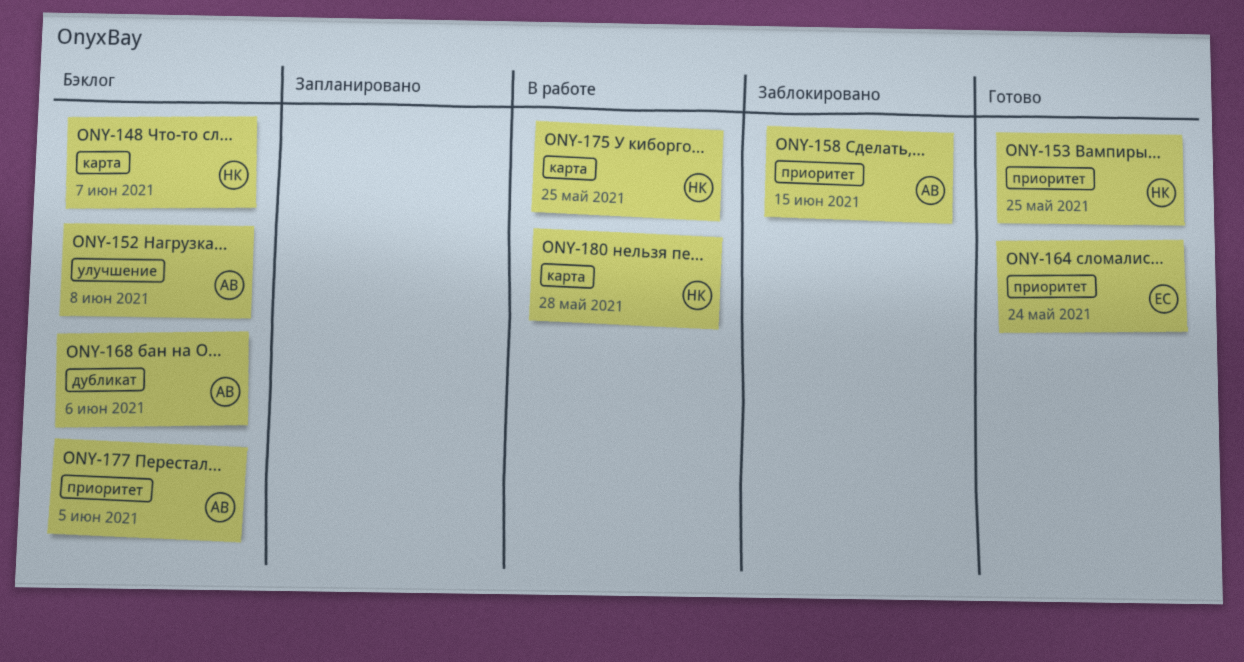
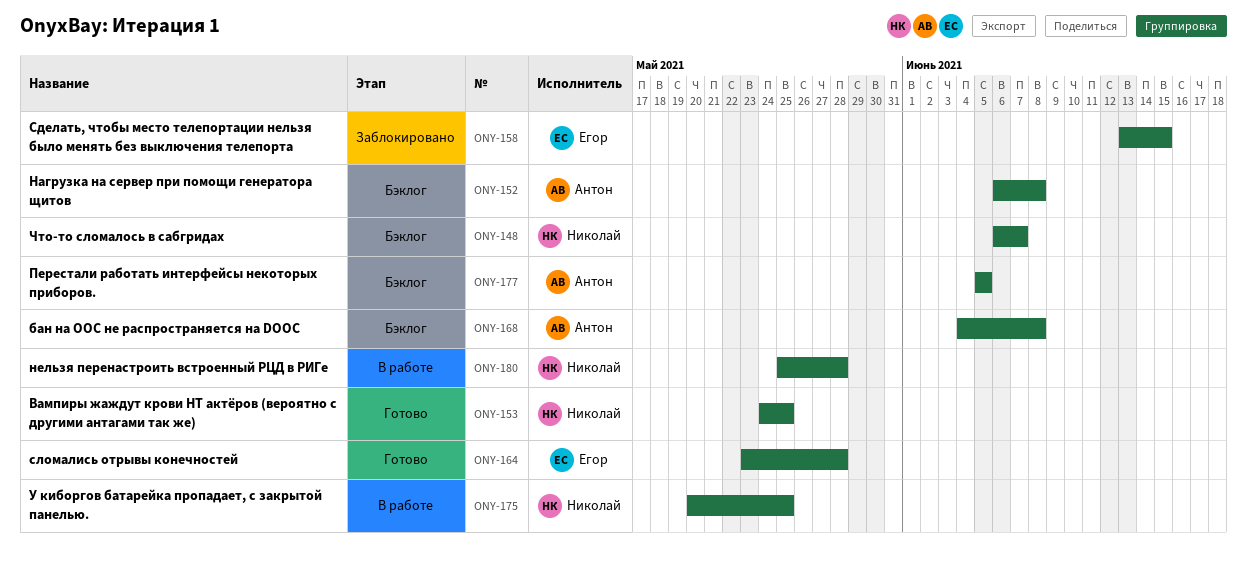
ONY-158, owner: Антон -> Егор
ONY-164, due: May 24 -> May 28
ONY-168, due: Jun 6 -> Jun 8

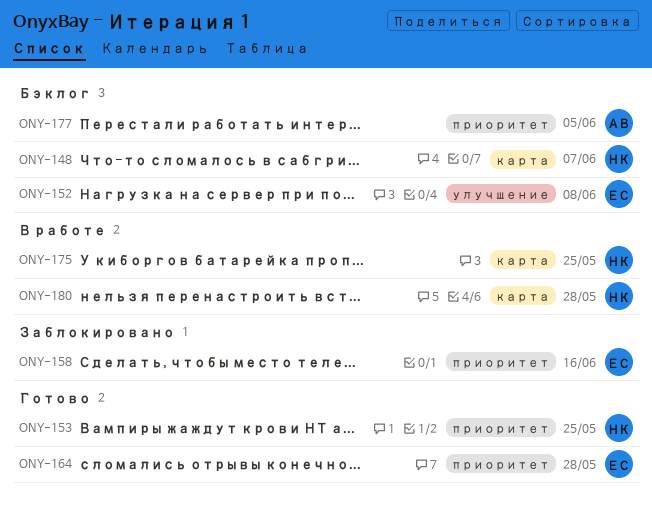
ONY-152, owner: Антон -> Егор
ONY-158, due: Jun 15 -> Jun 16
ONY-168: present -> none

